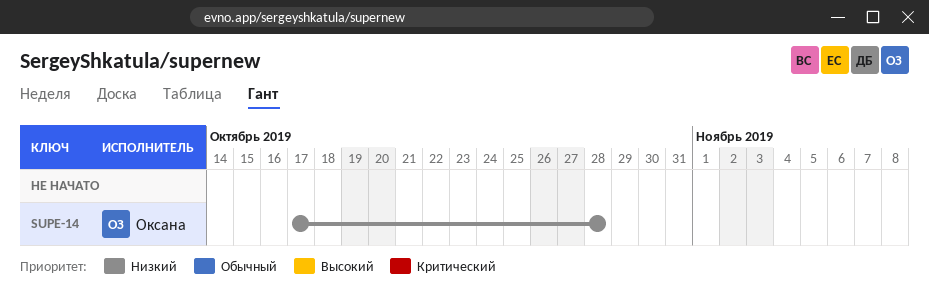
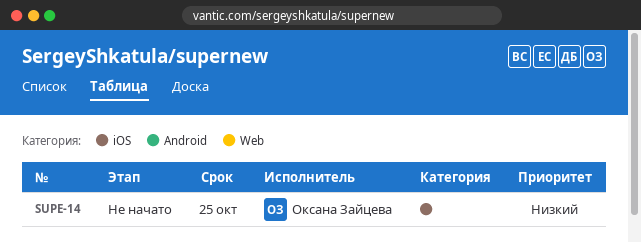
SUPE-14, due: Oct 28 -> Oct 25

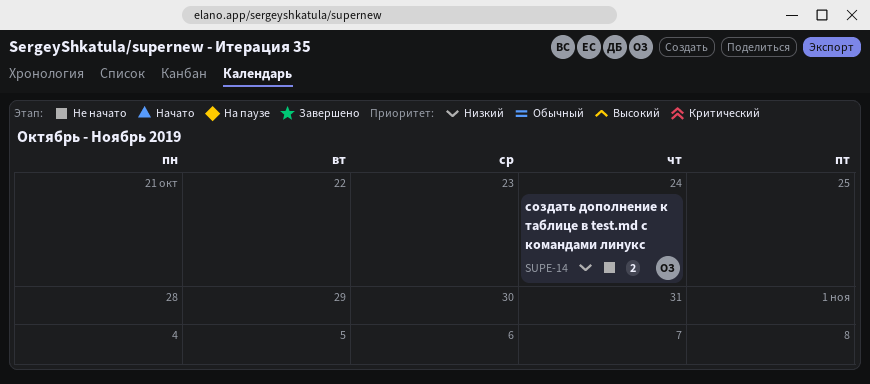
SUPE-14, due: Oct 25 -> Oct 24

